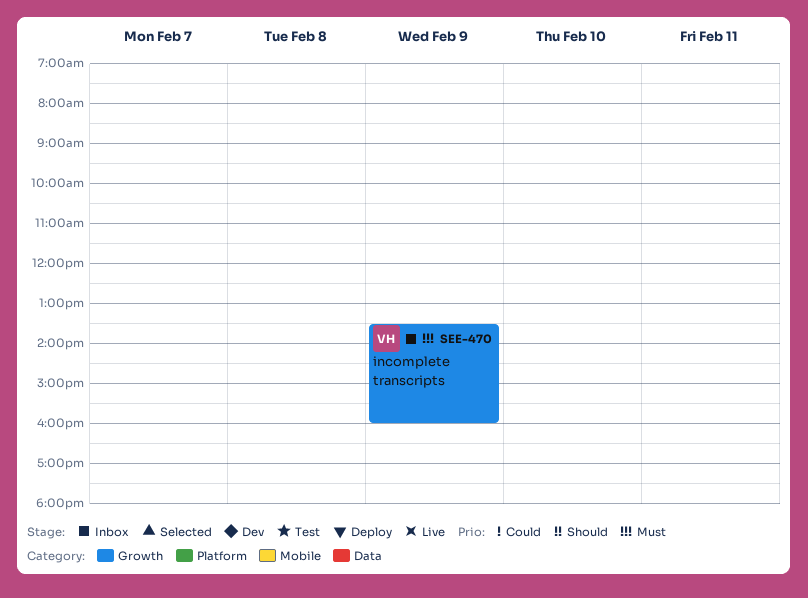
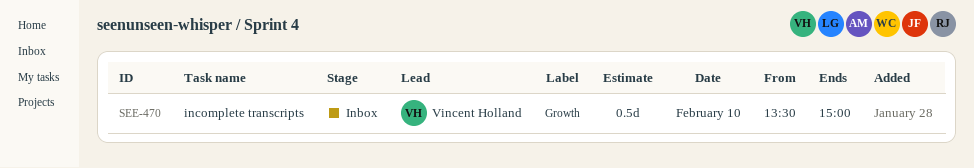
SEE-470, day: Feb 9 -> Feb 10
SEE-470, ends: 16:00 -> 15:00

